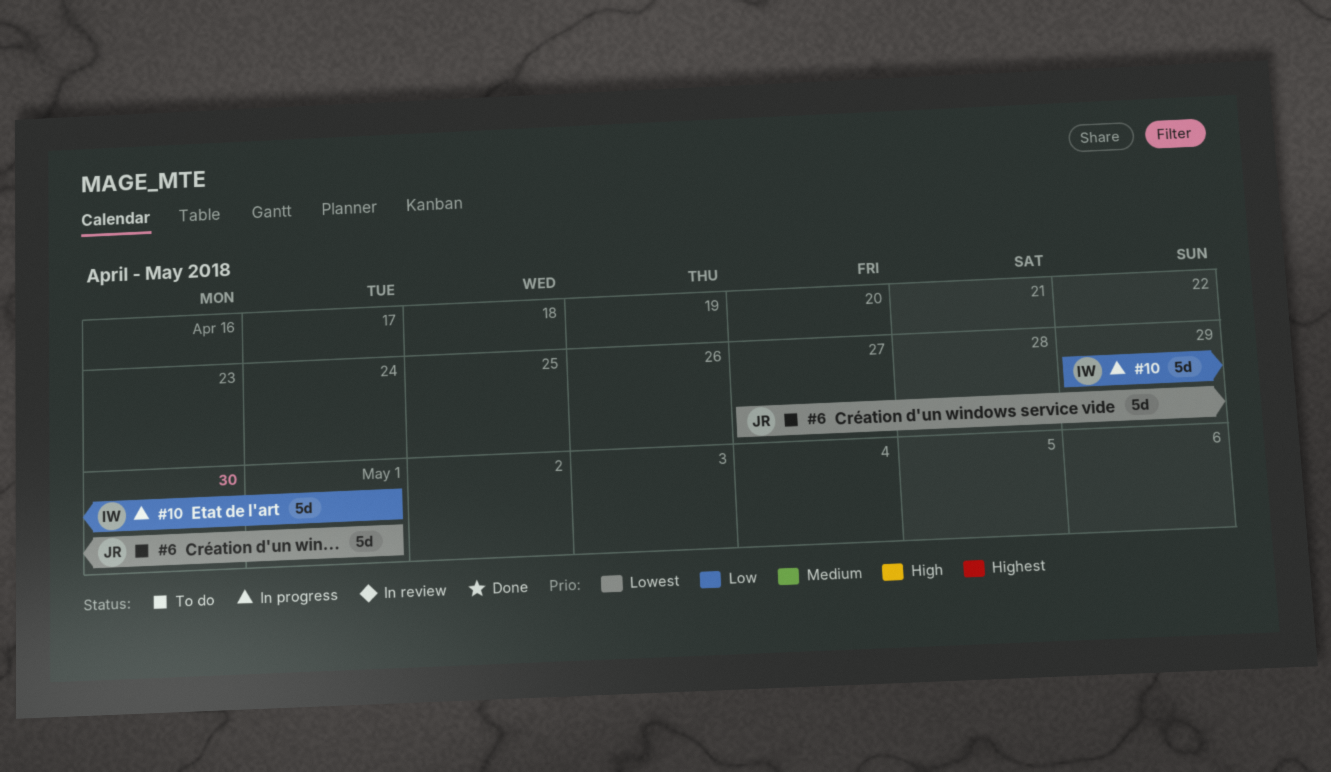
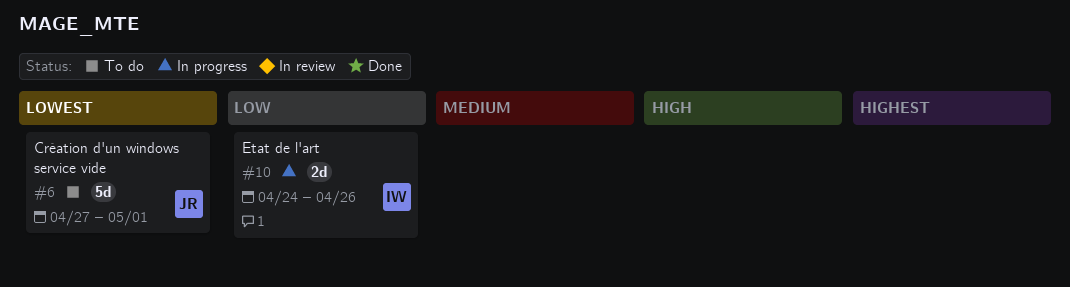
#10, estimate: 5d -> 2d
#10, start: Apr 29 -> Apr 24
#10, due: May 1 -> Apr 26

